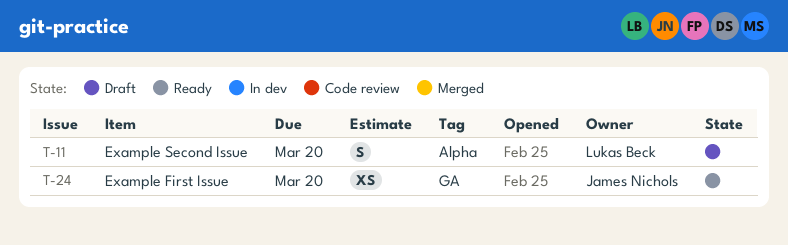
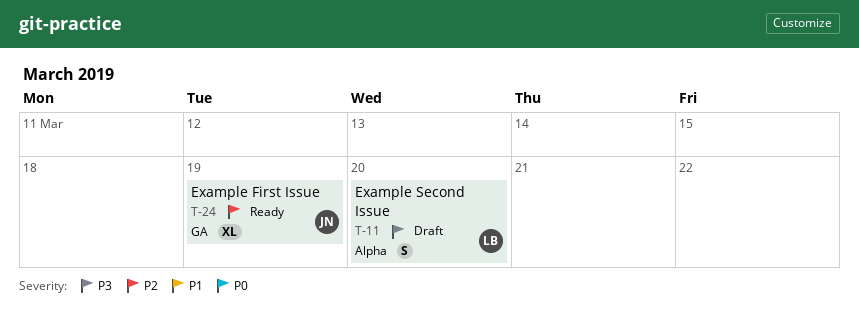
T-24, estimate: XS -> XL
T-24, due: Mar 20 -> Mar 19

